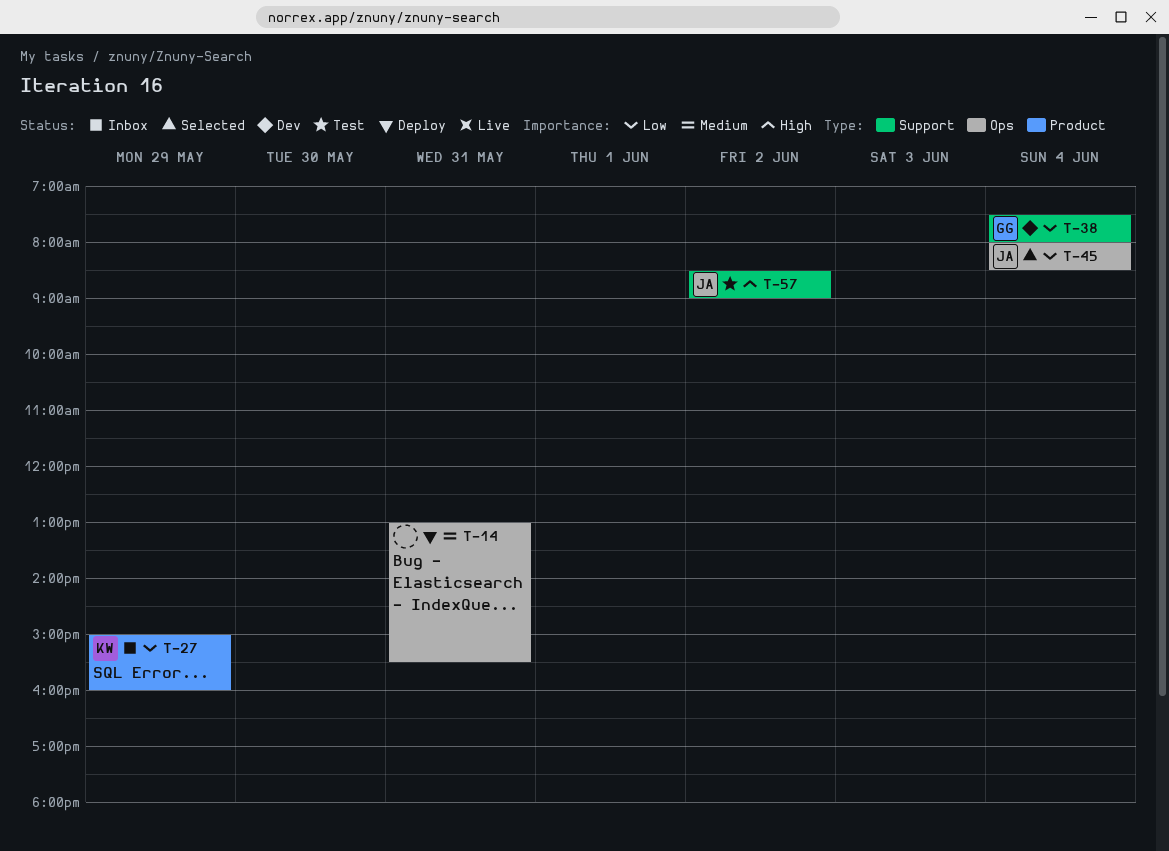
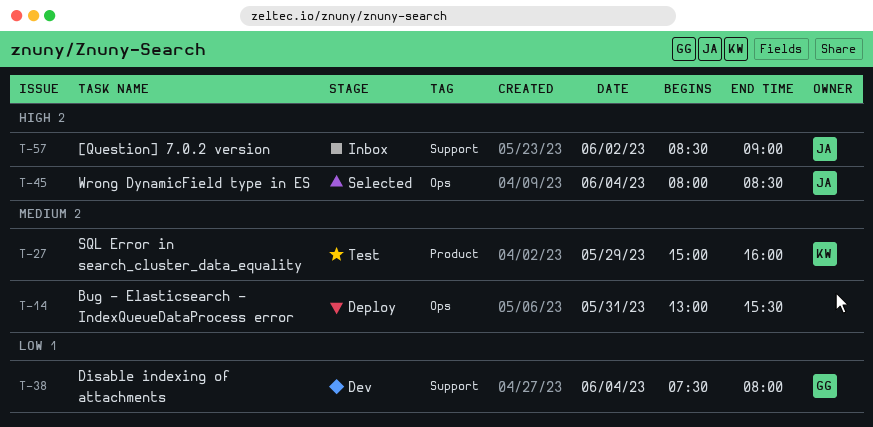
T-27, status: Inbox -> Test
T-27, priority: Low -> Medium
T-45, priority: Low -> High
T-57, status: Test -> Inbox

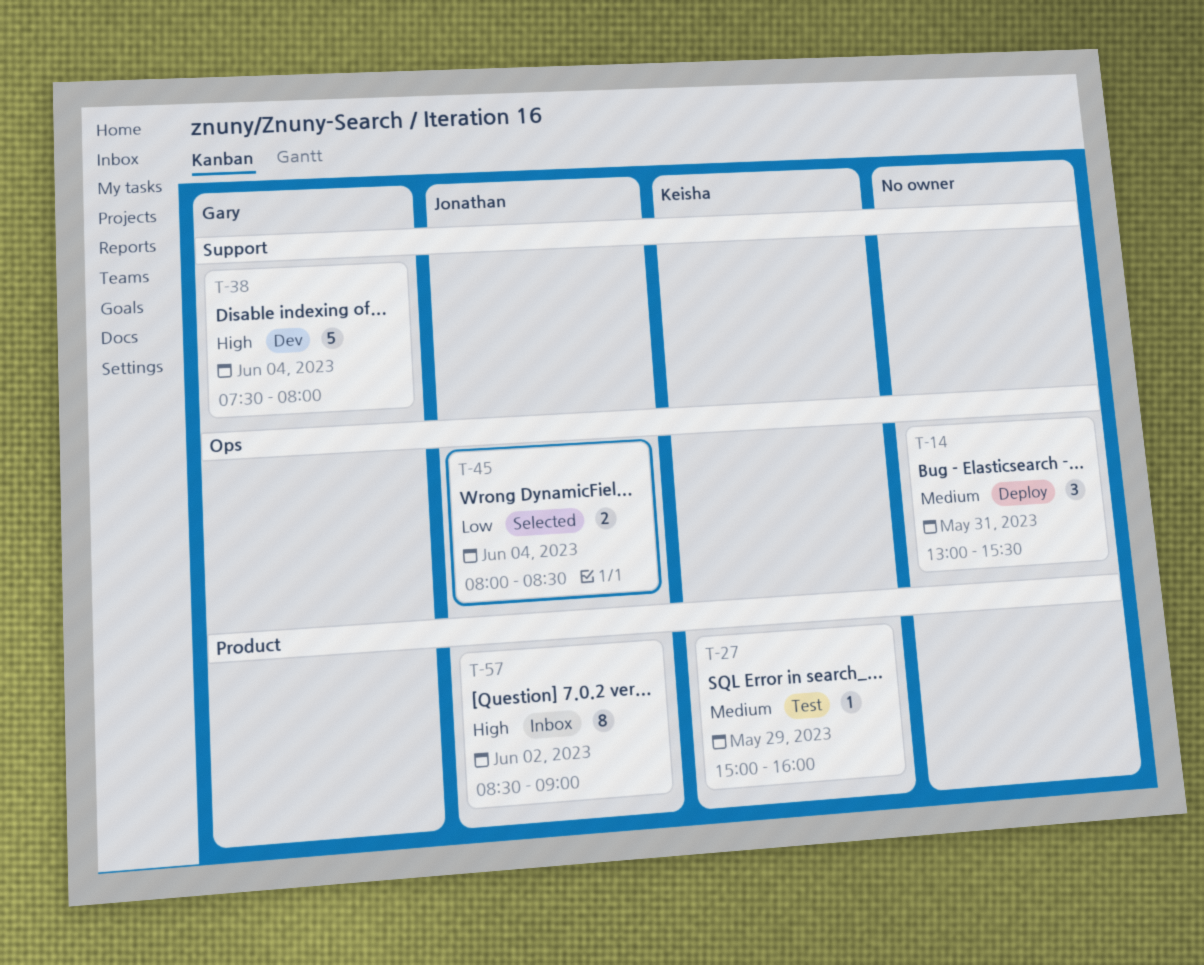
T-38, priority: Low -> High
T-45, priority: High -> Low
T-57, label: Support -> Product

